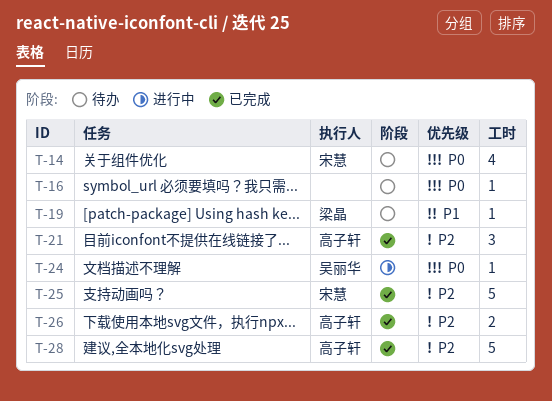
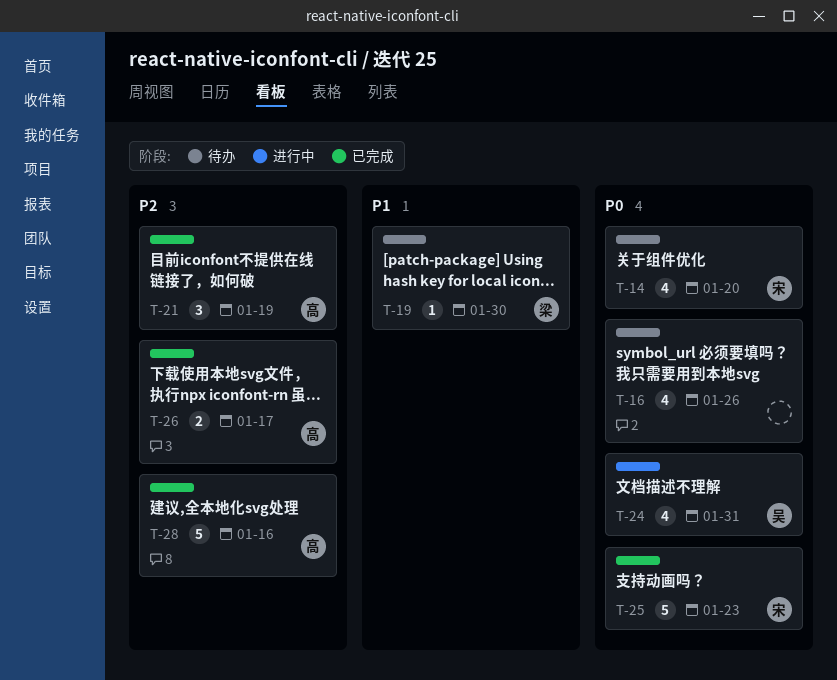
T-16, estimate: 1 -> 4
T-24, estimate: 1 -> 4
T-25, priority: P2 -> P0

